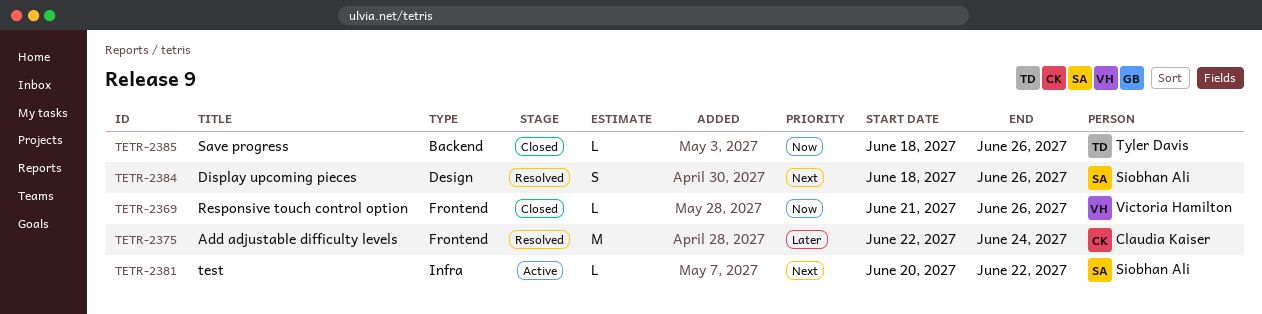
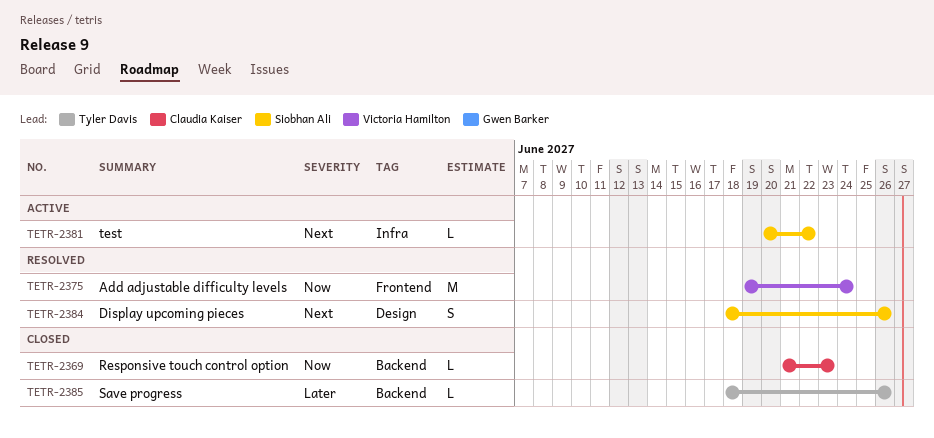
TETR-2369, owner: Victoria Hamilton -> Claudia Kaiser
TETR-2369, label: Frontend -> Backend
TETR-2369, due: Jun 26 -> Jun 23
TETR-2375, owner: Claudia Kaiser -> Victoria Hamilton
TETR-2375, priority: Later -> Now
TETR-2375, start: Jun 22 -> Jun 19
TETR-2385, priority: Now -> Later

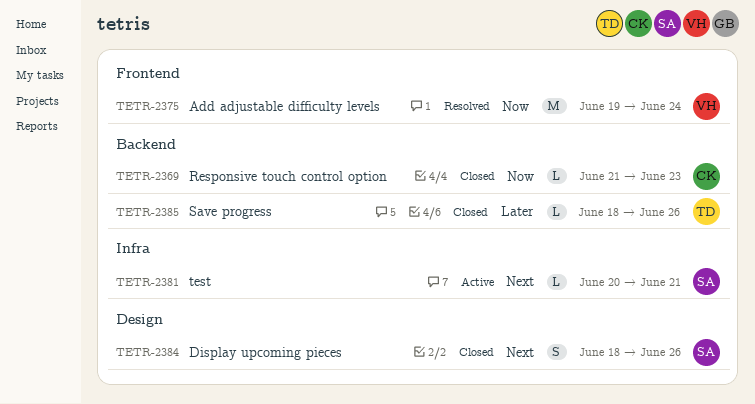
TETR-2381, due: Jun 22 -> Jun 21
TETR-2384, status: Resolved -> Closed

